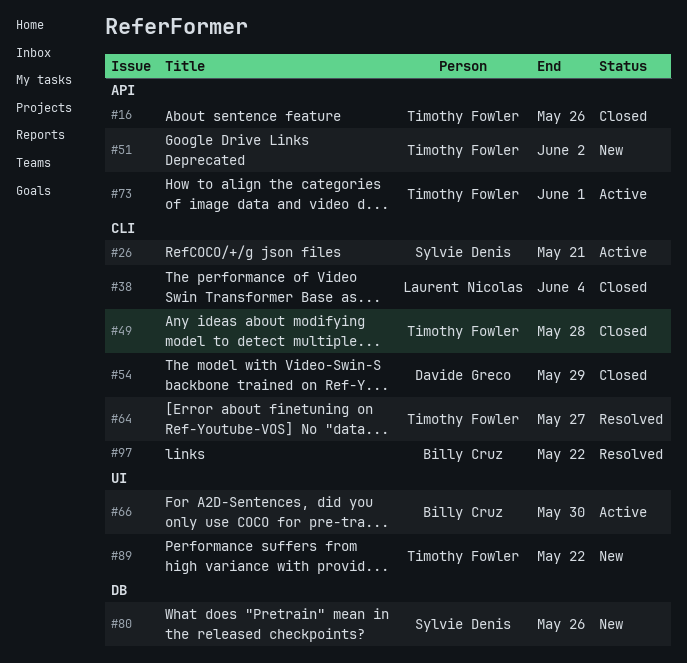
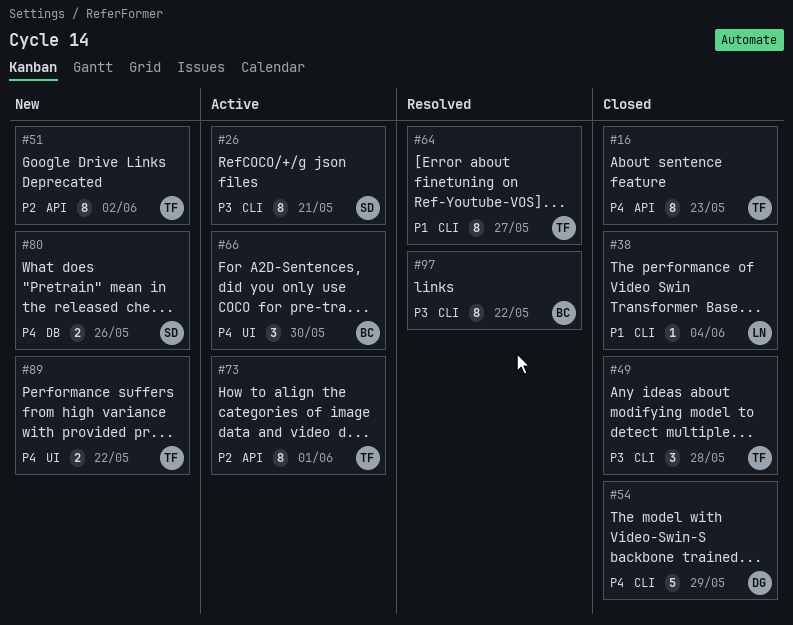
#16, due: May 26 -> May 23

